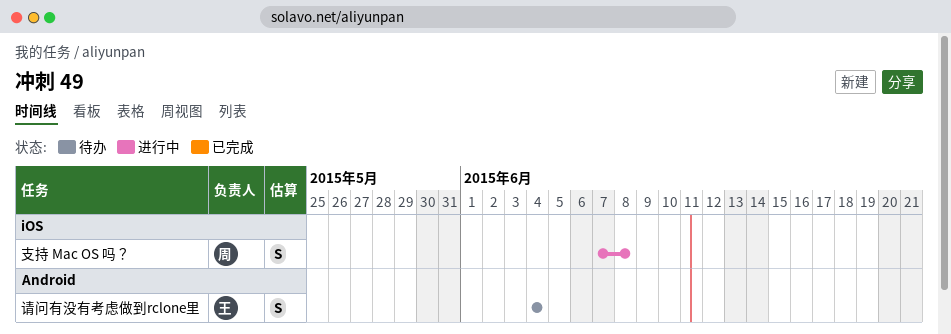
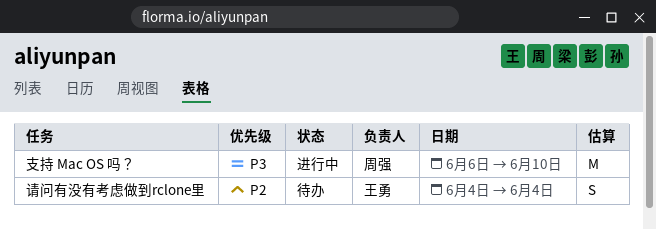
支持 Mac OS 吗？, estimate: S -> M
支持 Mac OS 吗？, start: Jun 7 -> Jun 6
支持 Mac OS 吗？, due: Jun 8 -> Jun 10

